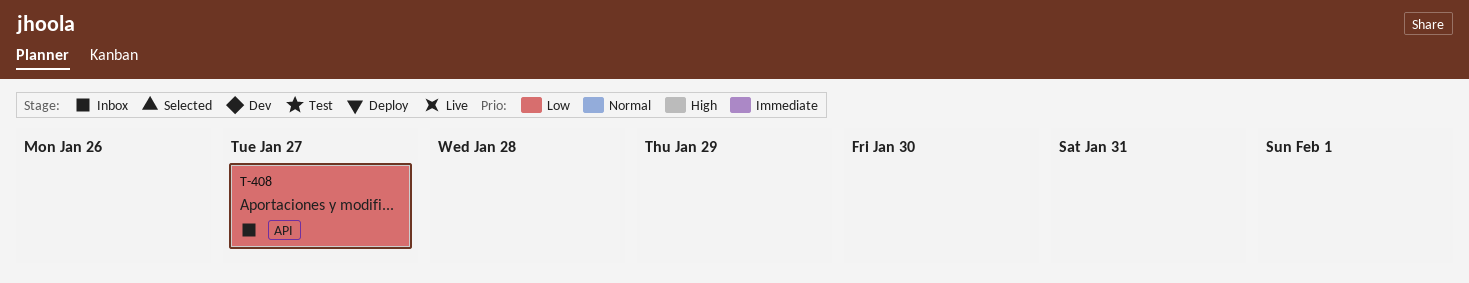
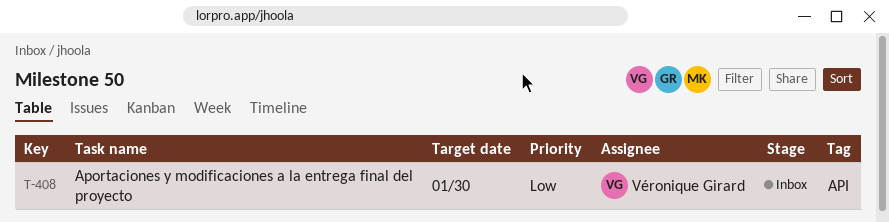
T-408, due: Jan 27 -> Jan 30

